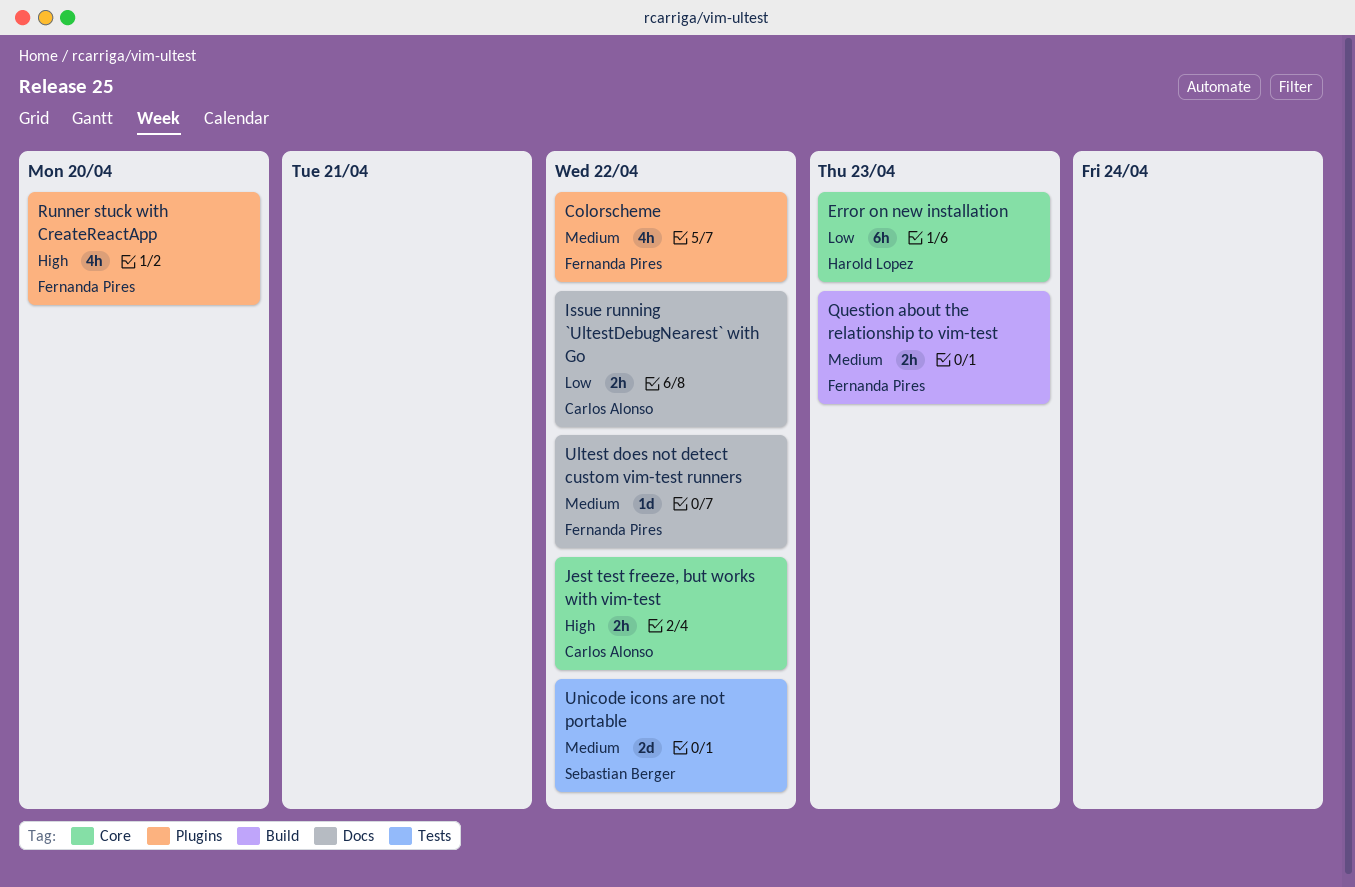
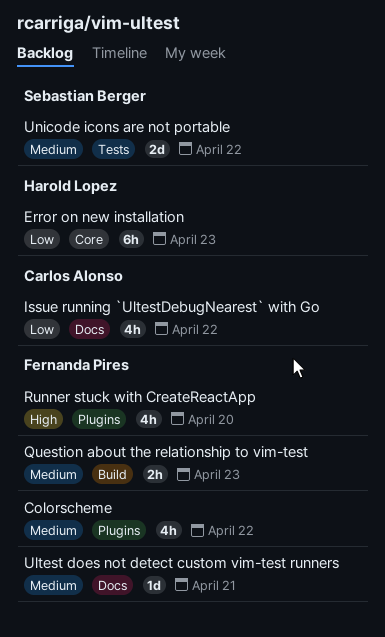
Issue running `UltestDebugNearest` with Go, estimate: 2h -> 4h
Jest test freeze, but works with vim-test: present -> none
Ultest does not detect custom vim-test runners, due: Apr 22 -> Apr 21

